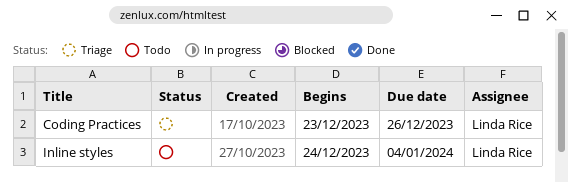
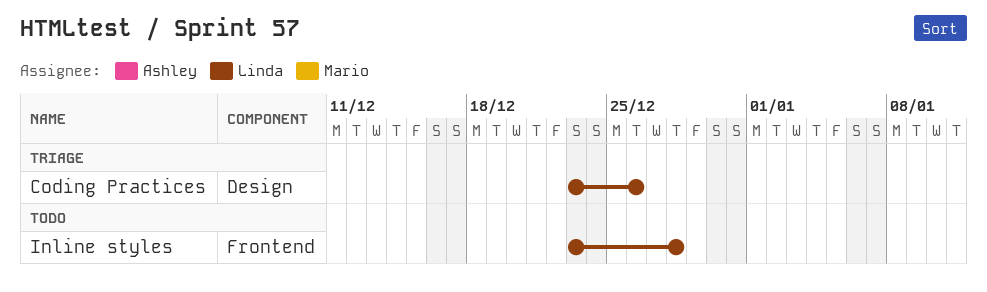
Inline styles, start: Dec 24 -> Dec 23
Inline styles, due: Jan 4 -> Dec 28

